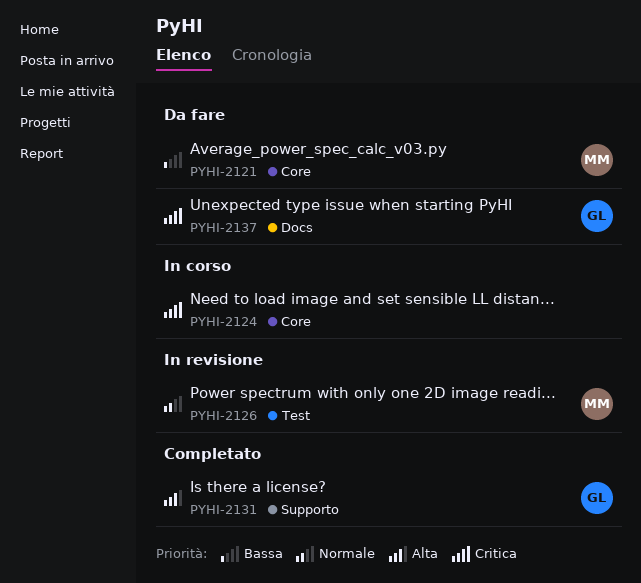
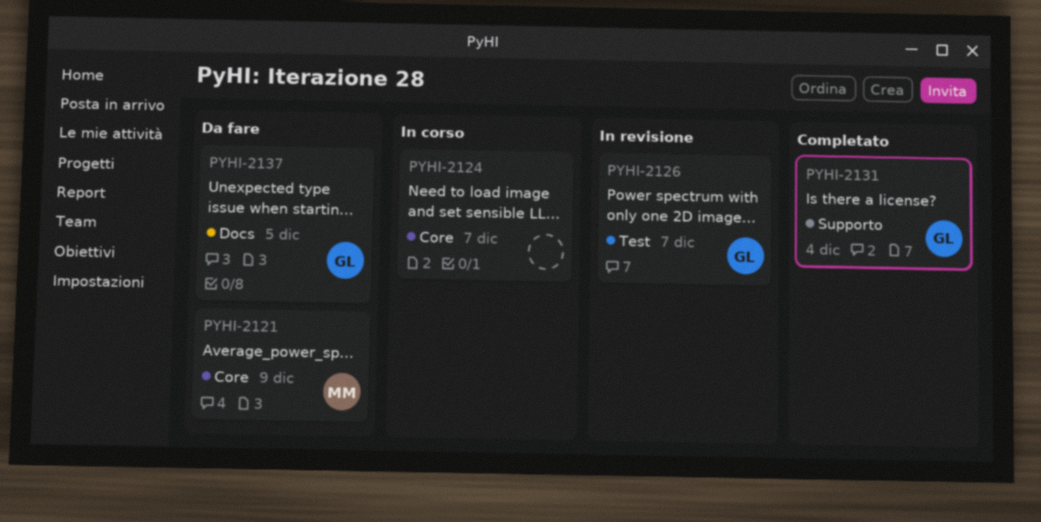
PYHI-2126, owner: MM -> GL

